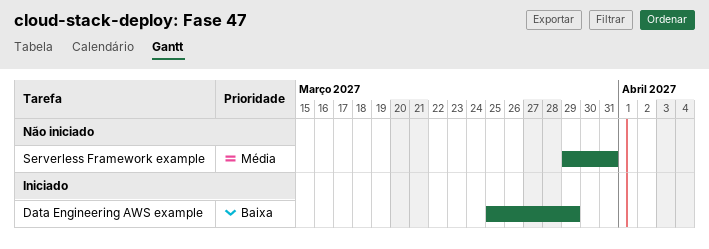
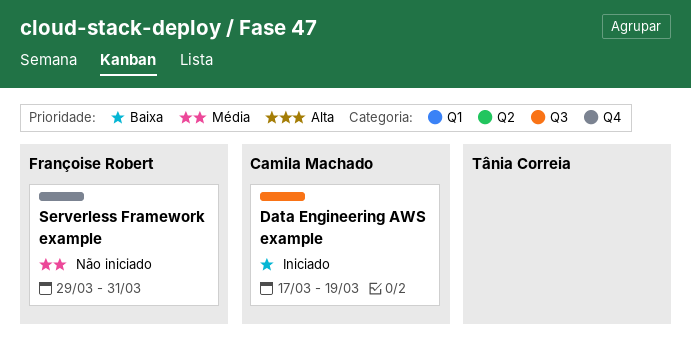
Data Engineering AWS example, start: Mar 25 -> Mar 17
Data Engineering AWS example, due: Mar 29 -> Mar 19

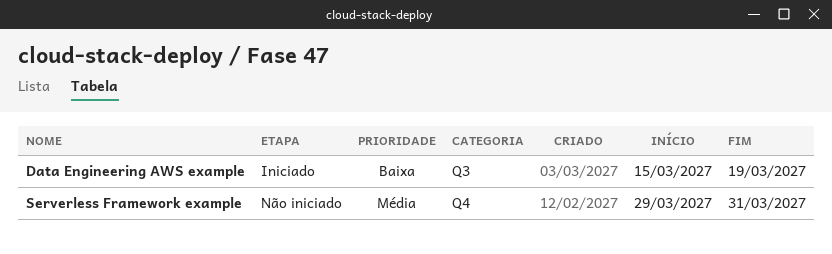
Data Engineering AWS example, start: Mar 17 -> Mar 15

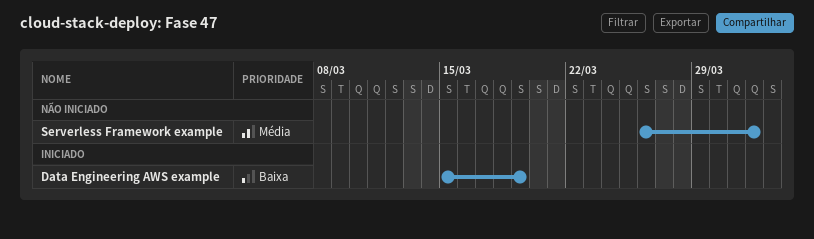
Serverless Framework example, start: Mar 29 -> Mar 26
Serverless Framework example, due: Mar 31 -> Apr 1

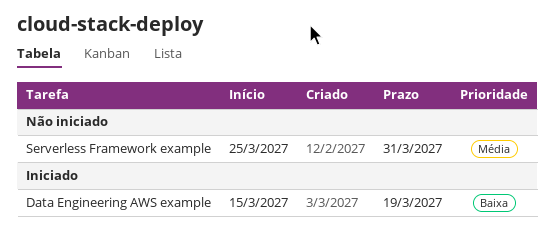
Serverless Framework example, start: Mar 26 -> Mar 25
Serverless Framework example, due: Apr 1 -> Mar 31

